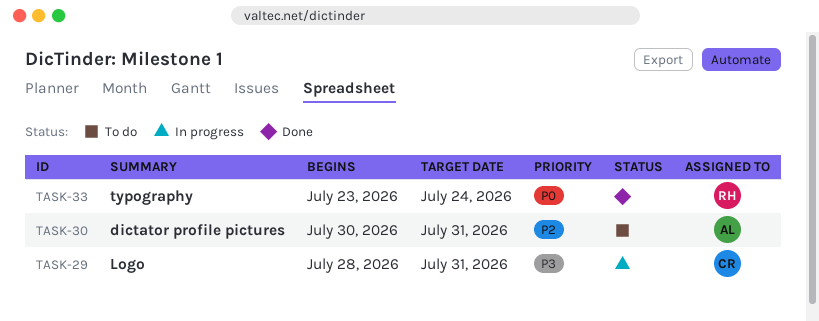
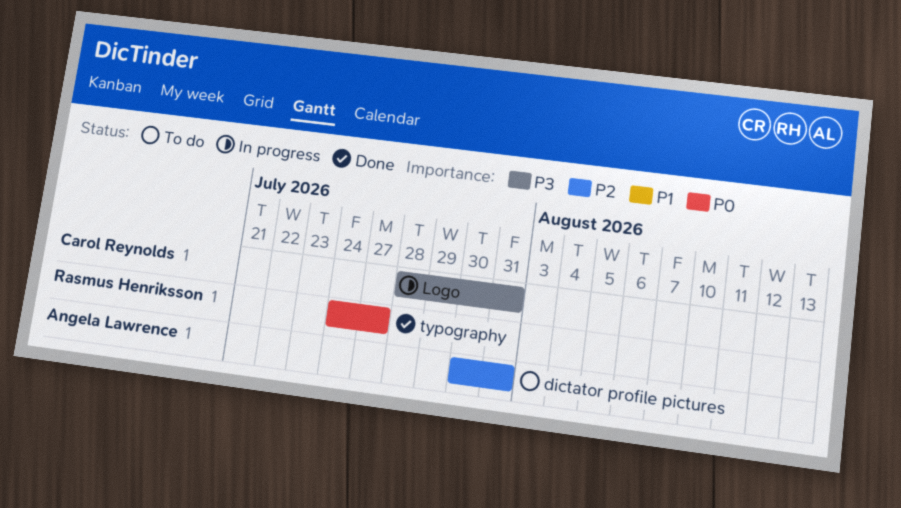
typography, start: Jul 23 -> Jul 24
typography, due: Jul 24 -> Jul 27

